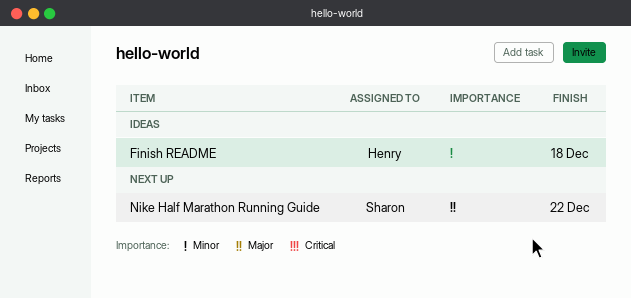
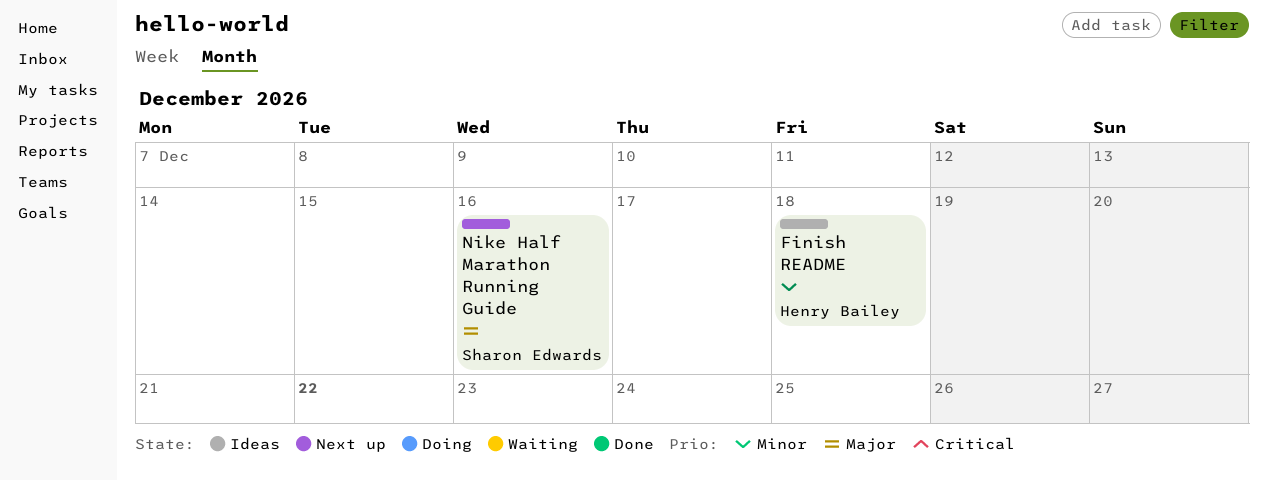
Nike Half Marathon Running Guide, due: Dec 22 -> Dec 16

